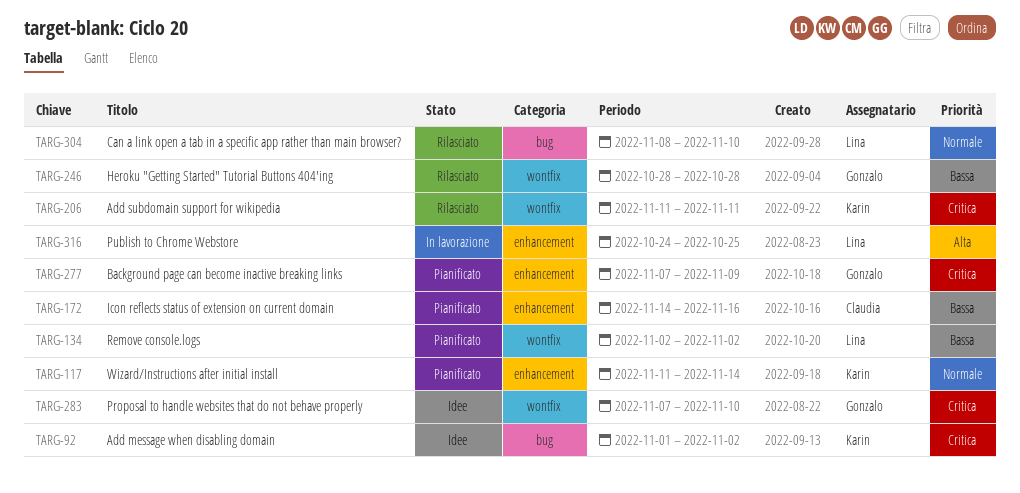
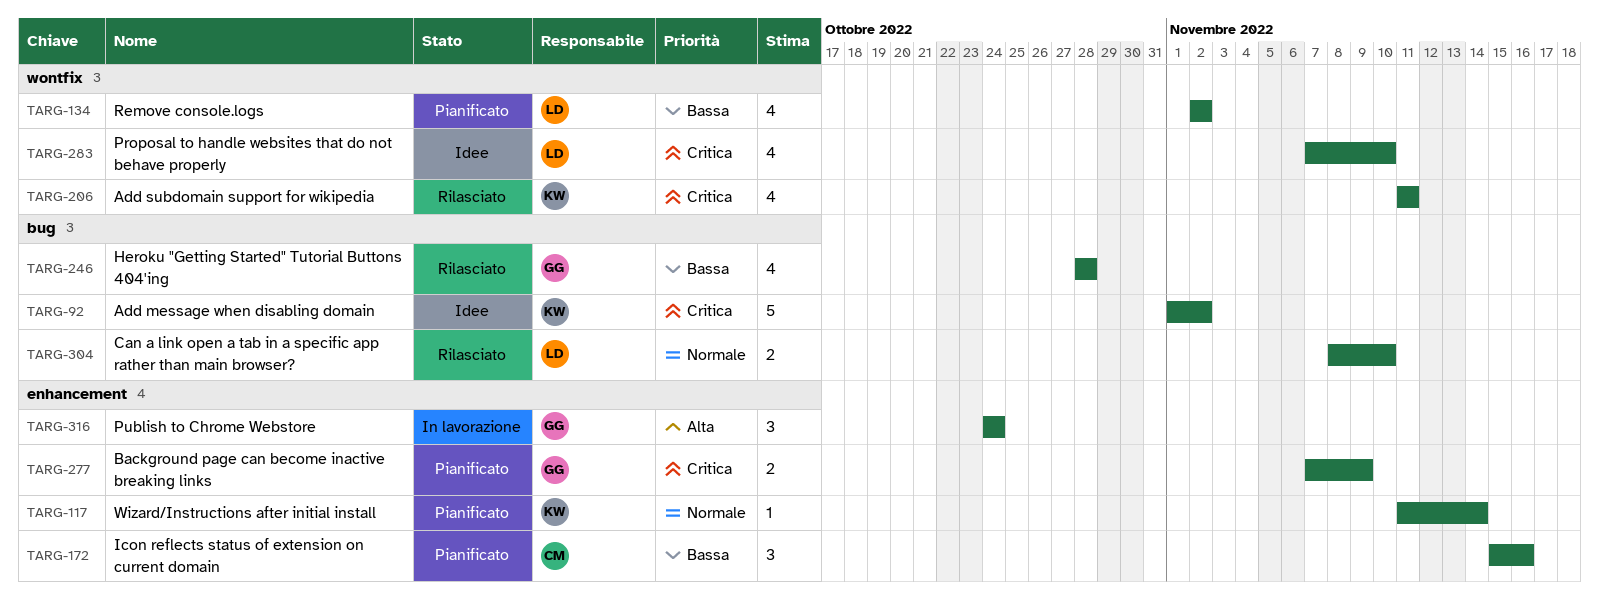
TARG-172, start: Nov 14 -> Nov 15
TARG-246, label: wontfix -> bug
TARG-283, owner: Gonzalo -> Lina
TARG-316, owner: Lina -> Gonzalo
TARG-316, due: Oct 25 -> Oct 24

